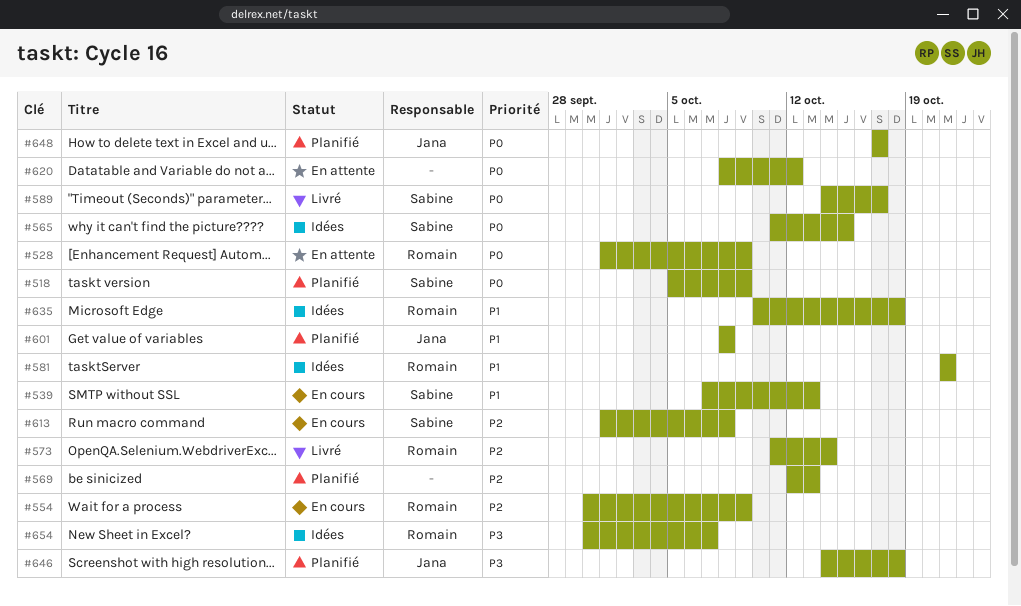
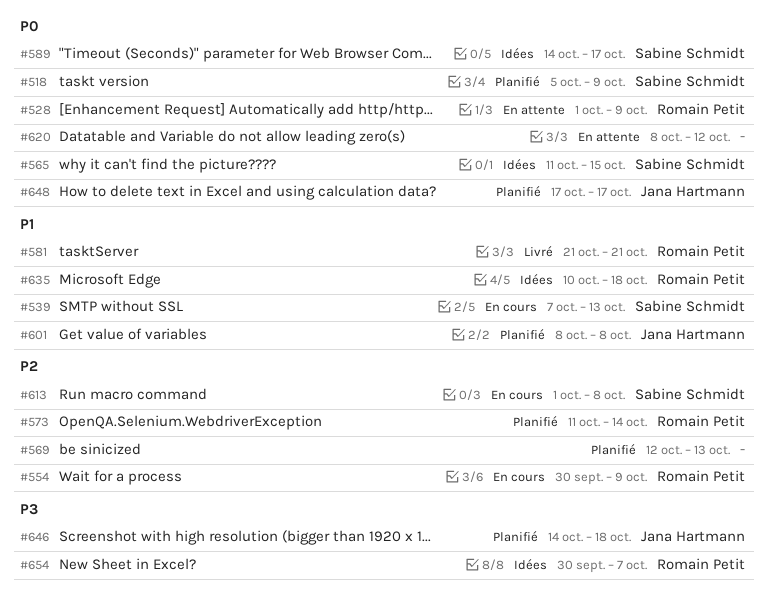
#573, status: Livré -> Planifié
#581, status: Idées -> Livré
#589, status: Livré -> Idées

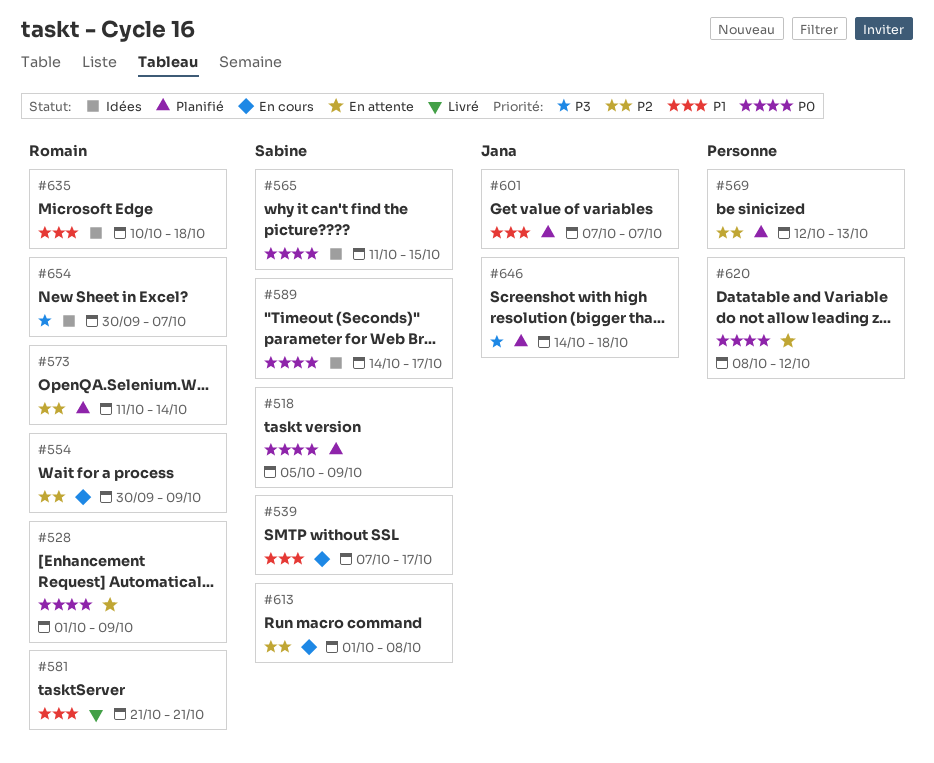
#539, due: Oct 13 -> Oct 17
#601, start: Oct 8 -> Oct 7
#601, due: Oct 8 -> Oct 7
#648: present -> none

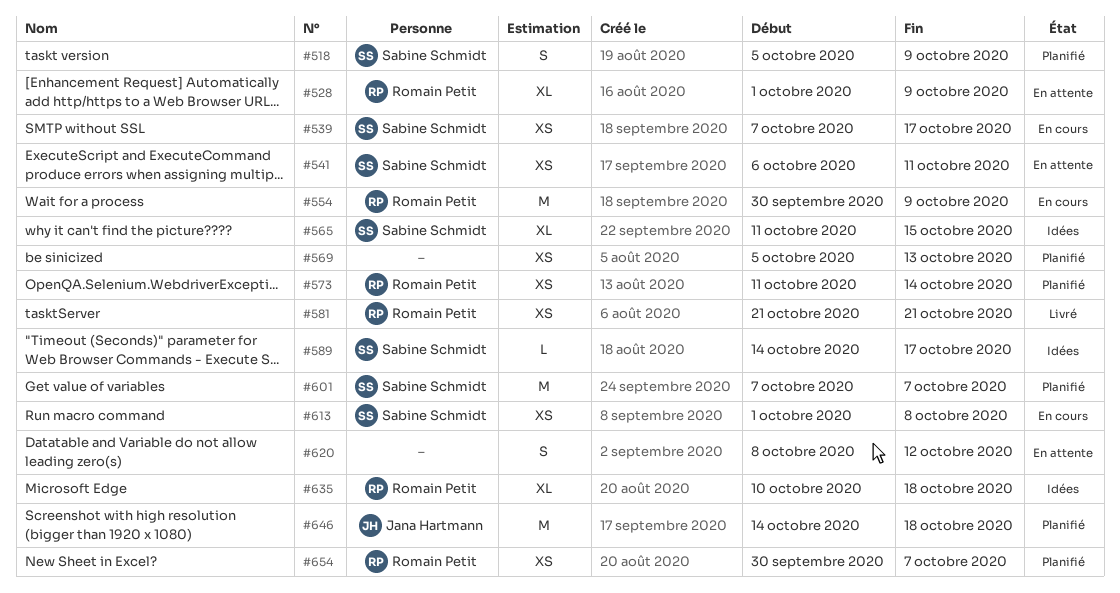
#541: none -> present
#569, start: Oct 12 -> Oct 5
#601, owner: Jana Hartmann -> Sabine Schmidt
#654, status: Idées -> Planifié

